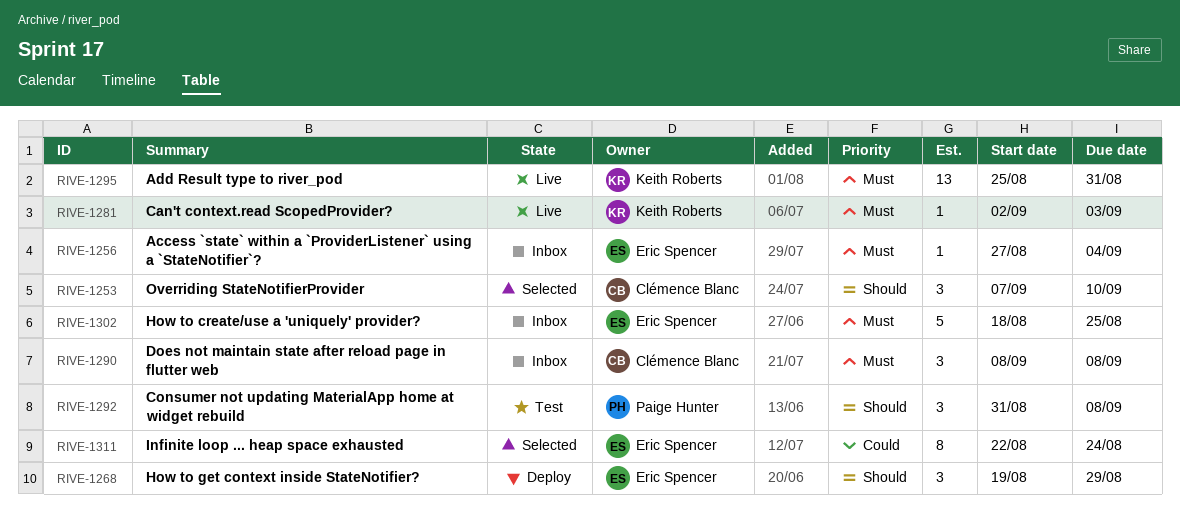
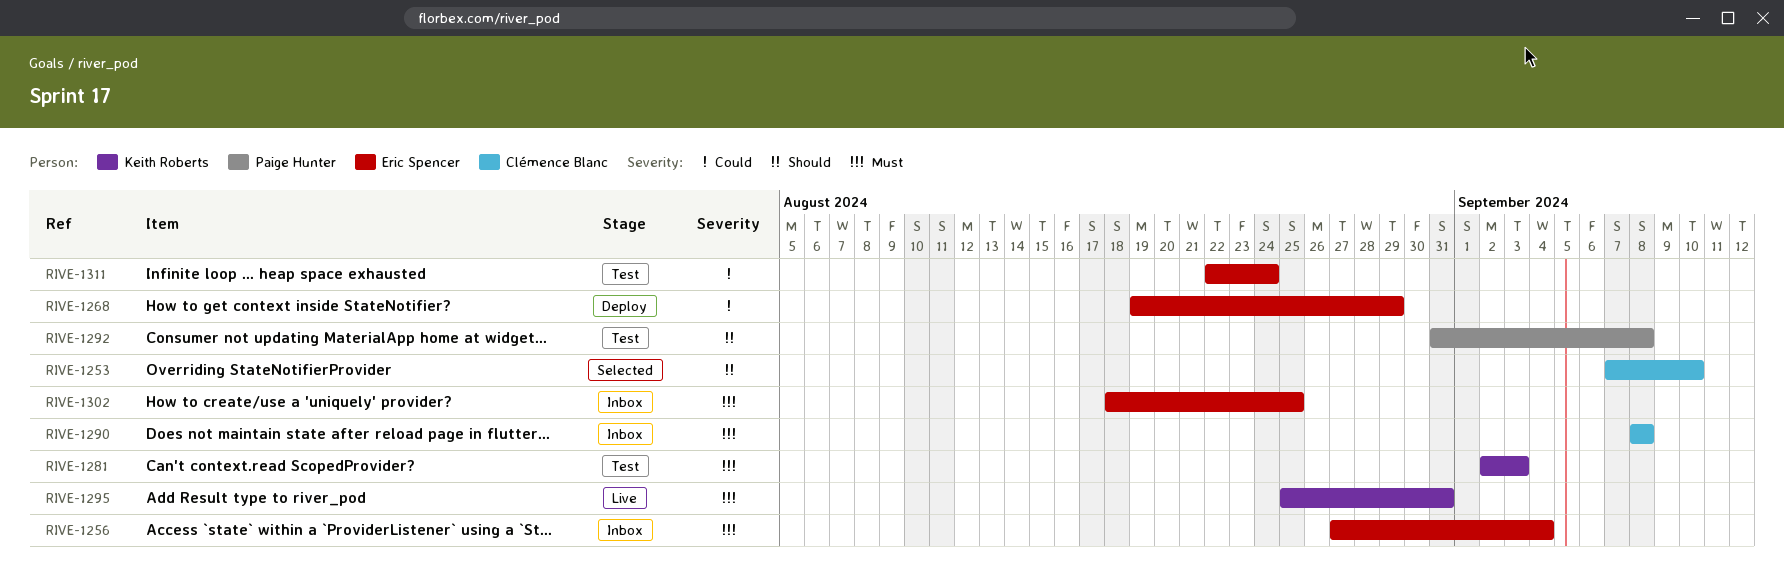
RIVE-1268, priority: Should -> Could
RIVE-1281, status: Live -> Test
RIVE-1311, status: Selected -> Test

